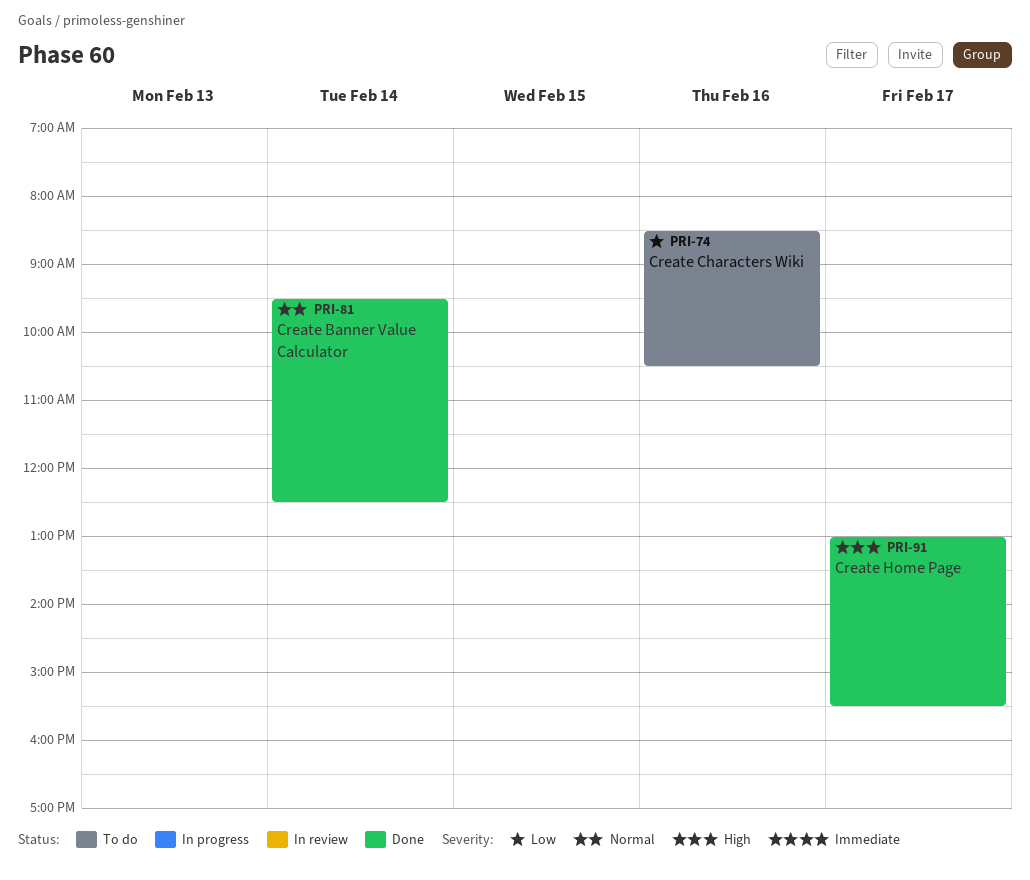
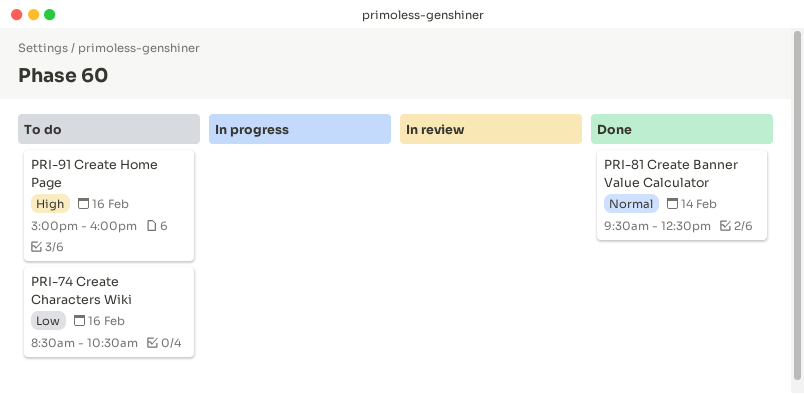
PRI-91, status: Done -> To do
PRI-91, day: Feb 17 -> Feb 16
PRI-91, begins: 13:00 -> 15:00
PRI-91, ends: 15:30 -> 16:00

